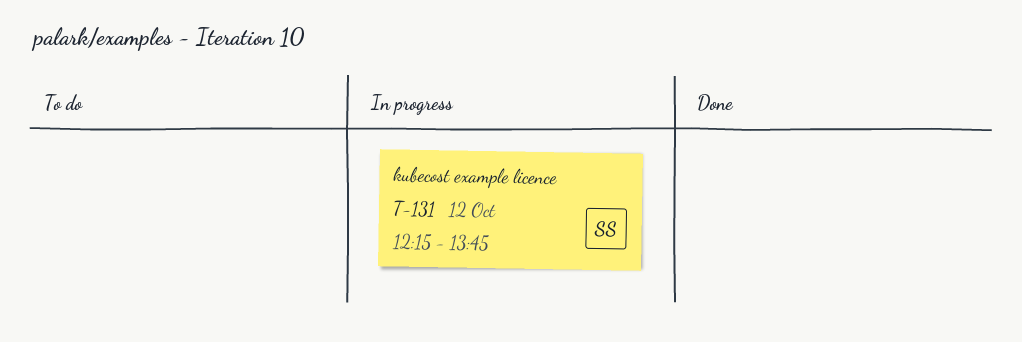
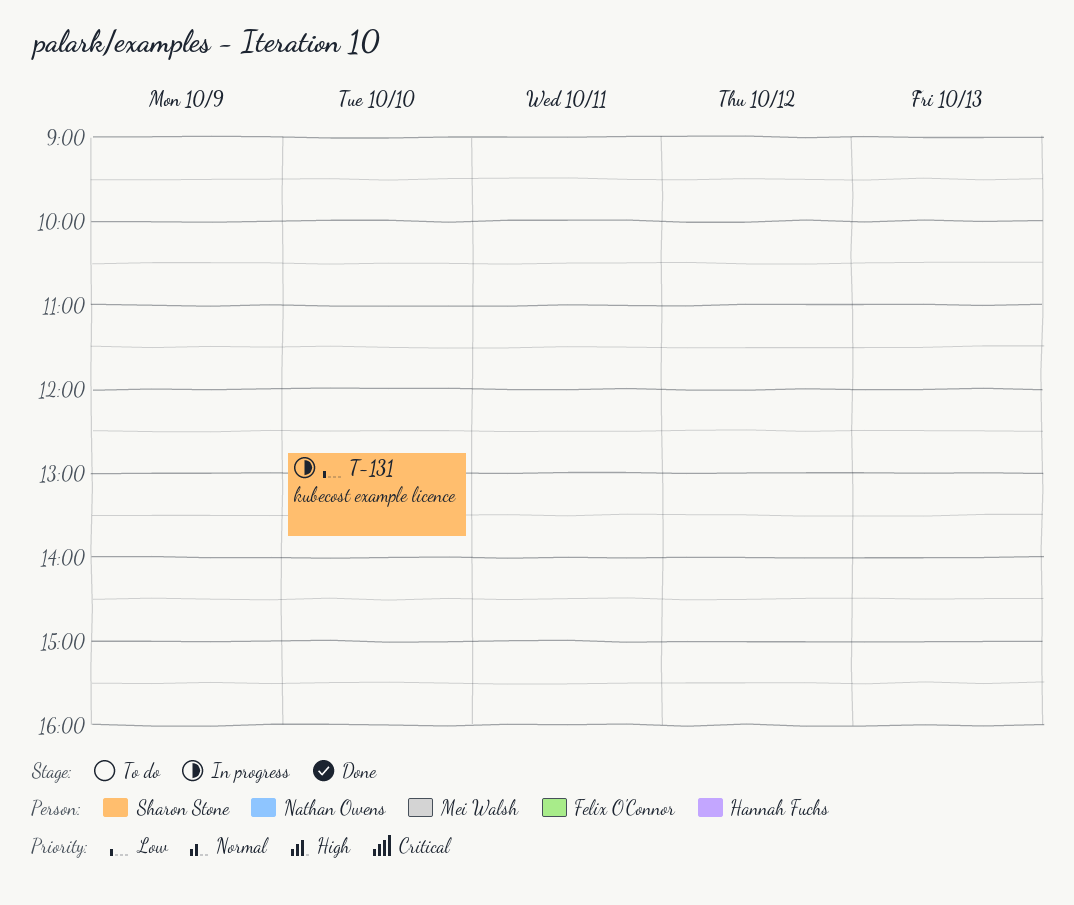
T-131, day: Oct 12 -> Oct 10
T-131, begins: 12:15 -> 12:45

